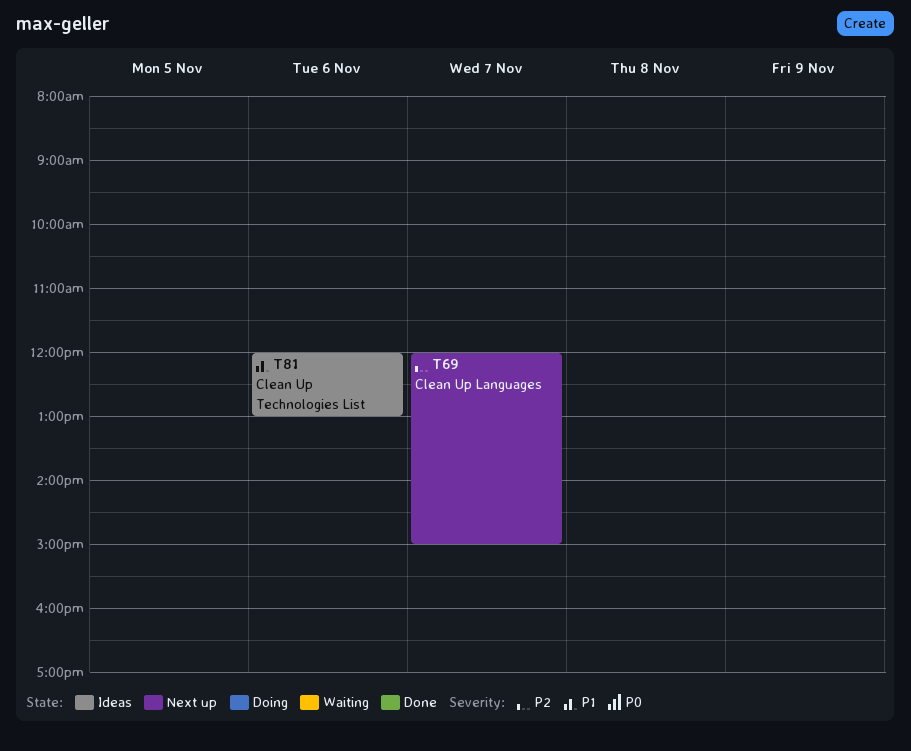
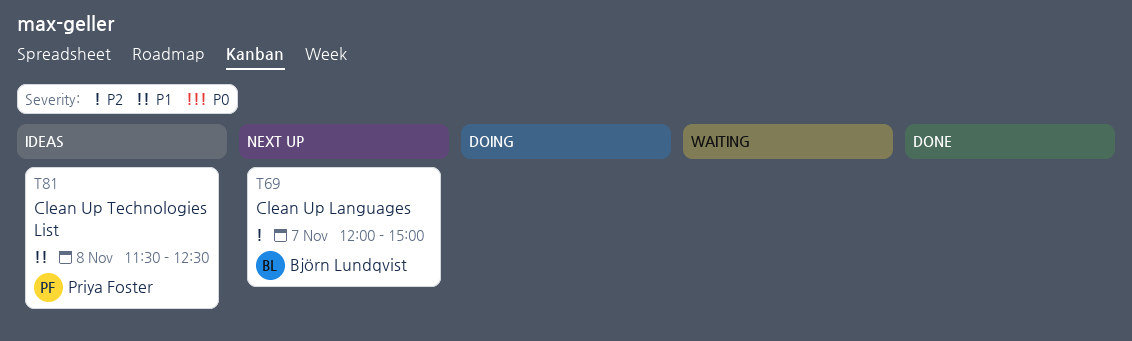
T81, day: Nov 6 -> Nov 8
T81, begins: 12:00 -> 11:30
T81, ends: 13:00 -> 12:30

